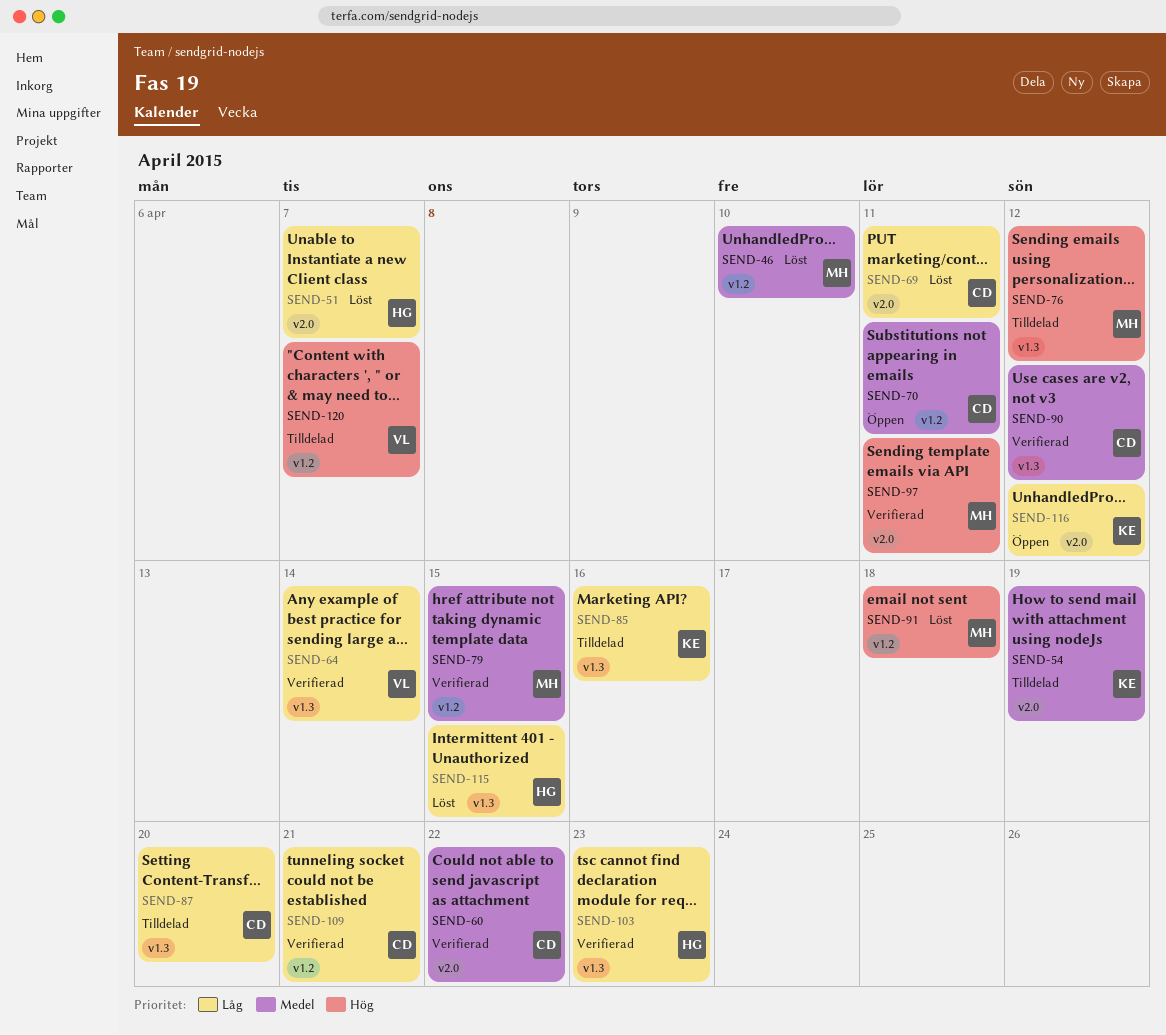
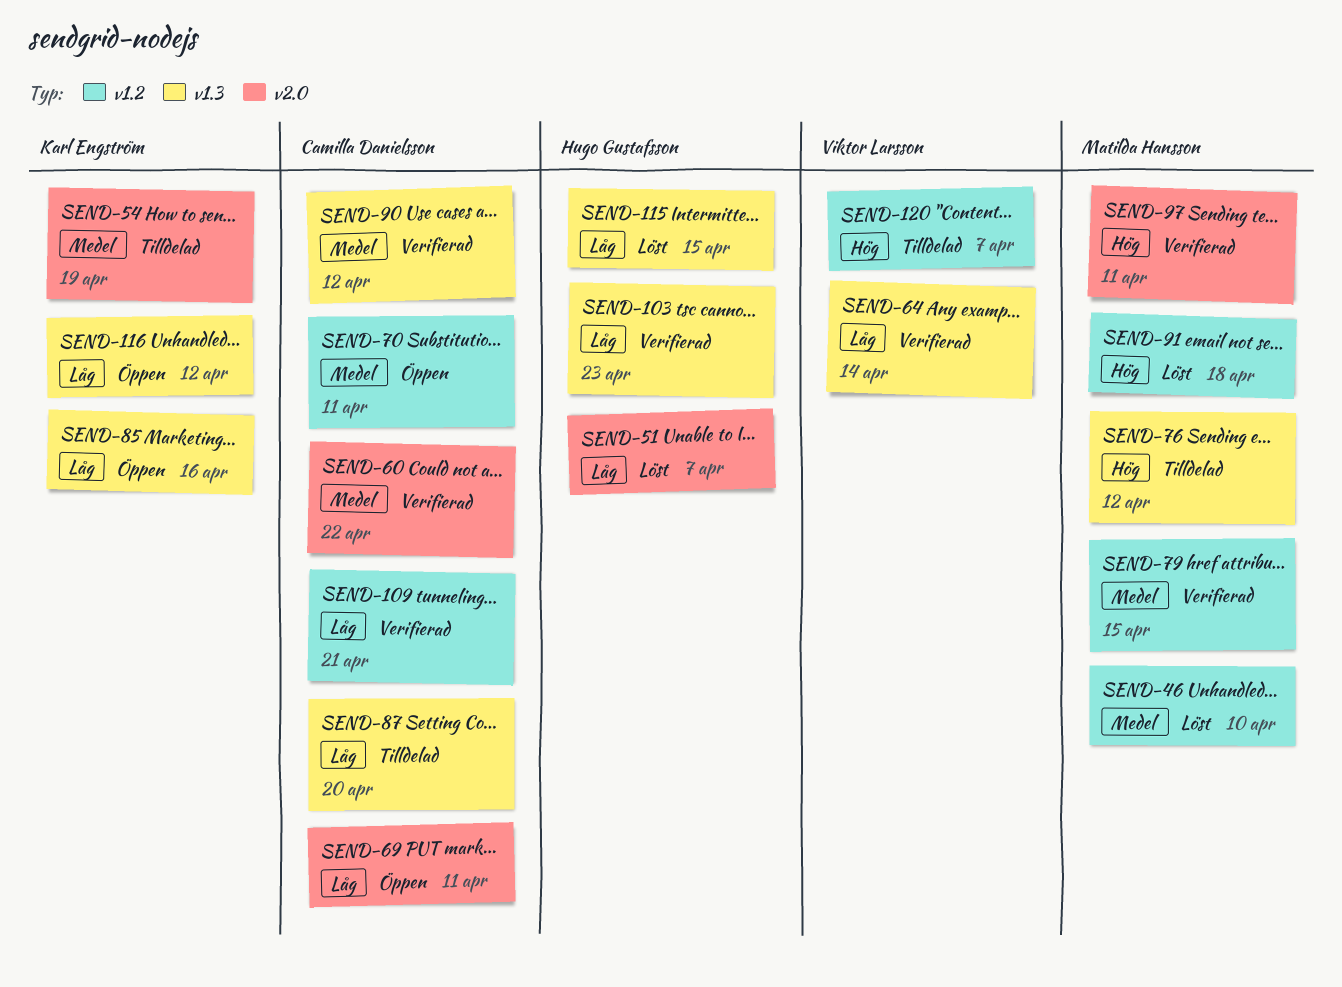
SEND-69, status: Löst -> Öppen
SEND-85, status: Tilldelad -> Öppen
SEND-116, label: v2.0 -> v1.3

